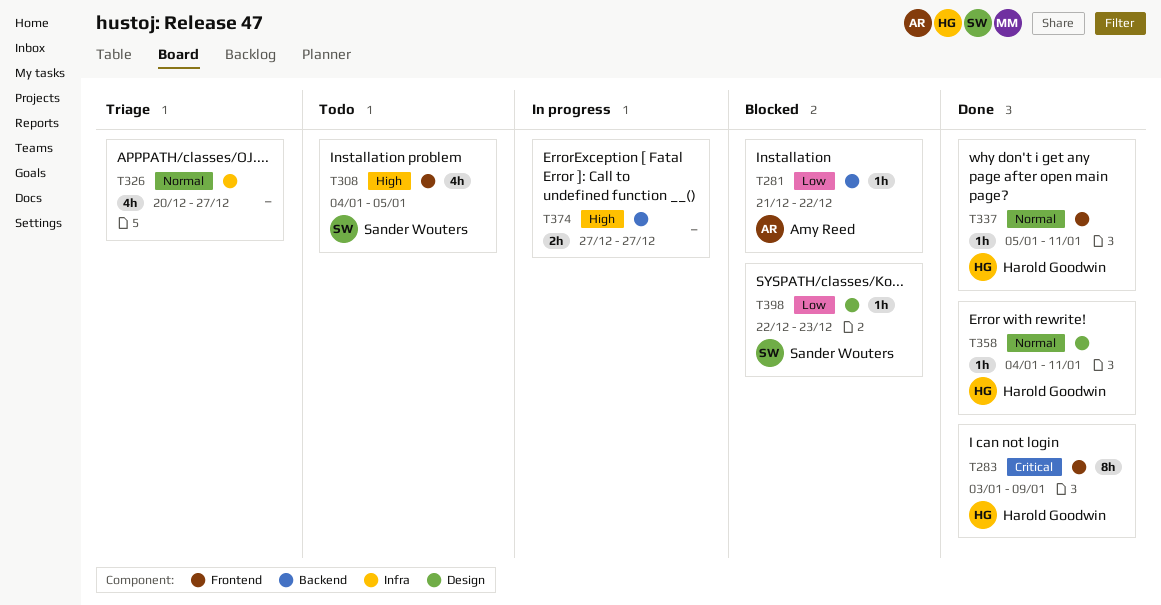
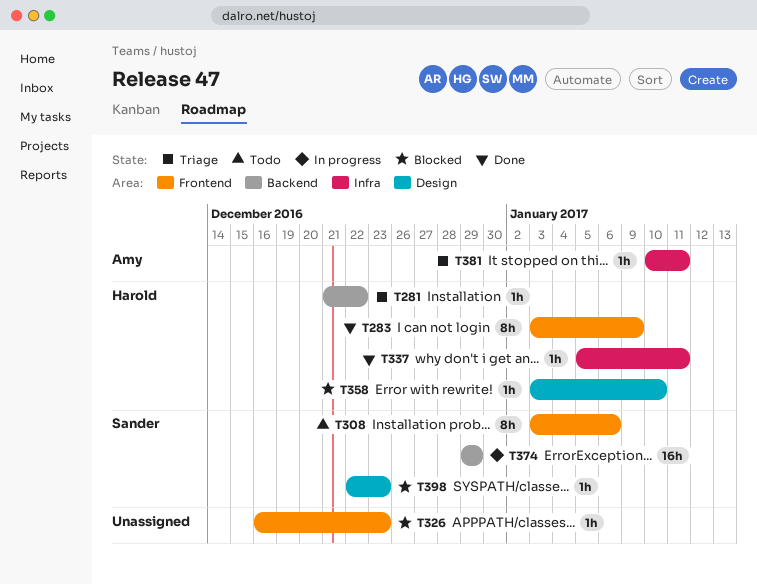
T281, status: Blocked -> Triage
T281, owner: Amy Reed -> Harold Goodwin
T308, estimate: 4h -> 8h
T308, start: Jan 4 -> Jan 3
T308, due: Jan 5 -> Jan 6
T326, status: Triage -> Blocked
T326, label: Infra -> Frontend
T326, estimate: 4h -> 1h
T326, start: Dec 20 -> Dec 16
T326, due: Dec 27 -> Dec 23
T337, label: Frontend -> Infra
T358, status: Done -> Blocked
T358, start: Jan 4 -> Jan 3
T358, due: Jan 11 -> Jan 10
T374, owner: none -> Sander Wouters
T374, estimate: 2h -> 16h
T374, start: Dec 27 -> Dec 29
T374, due: Dec 27 -> Dec 29
T381: none -> present

